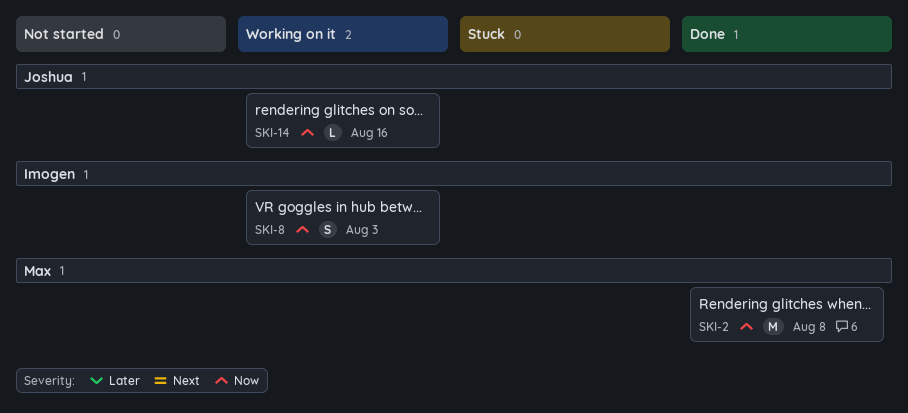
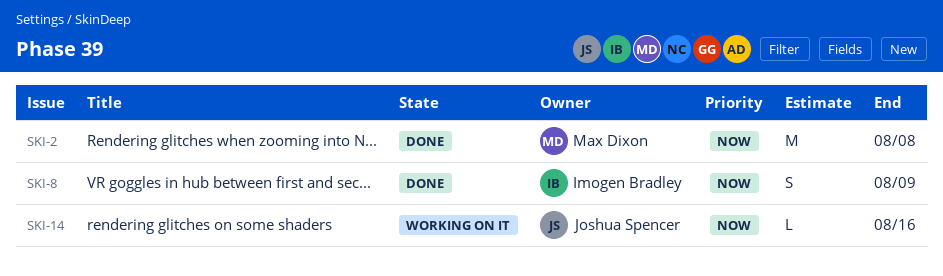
SKI-8, status: Working on it -> Done
SKI-8, due: Aug 3 -> Aug 9

